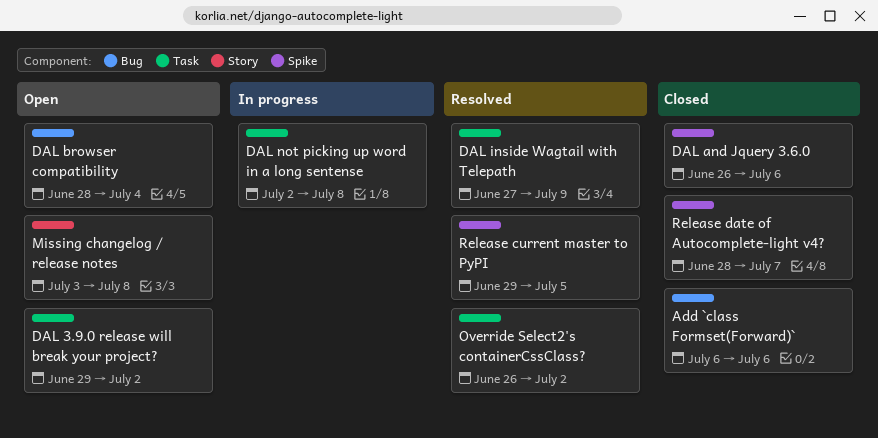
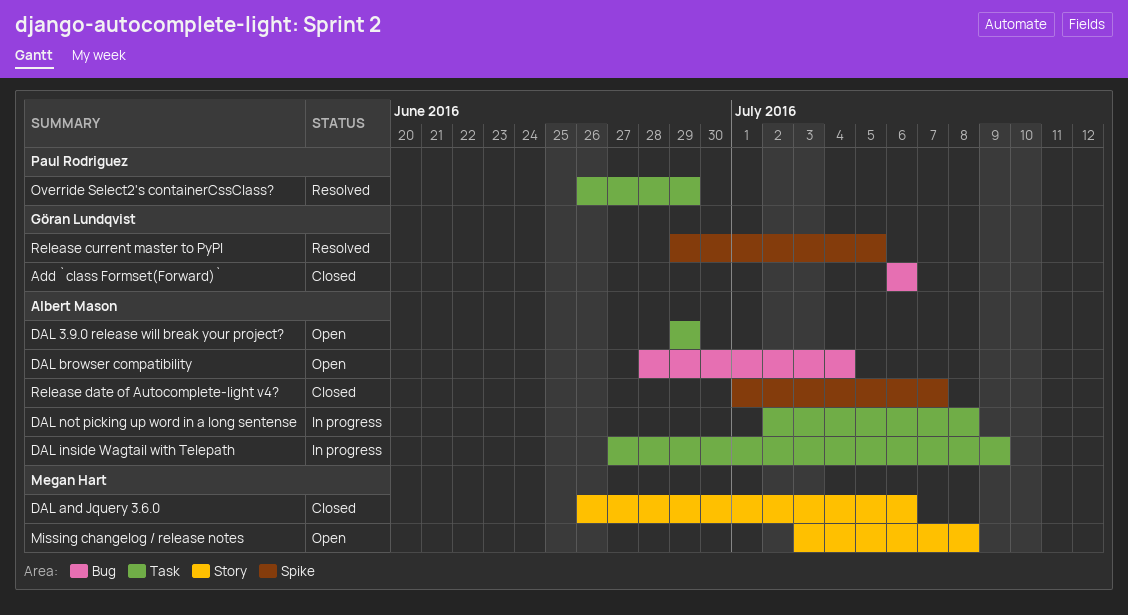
DAL 3.9.0 release will break your project?, due: Jul 2 -> Jun 29
DAL and Jquery 3.6.0, label: Spike -> Story
DAL inside Wagtail with Telepath, status: Resolved -> In progress
Override Select2's containerCssClass?, due: Jul 2 -> Jun 29
Release date of Autocomplete-light v4?, start: Jun 28 -> Jul 1

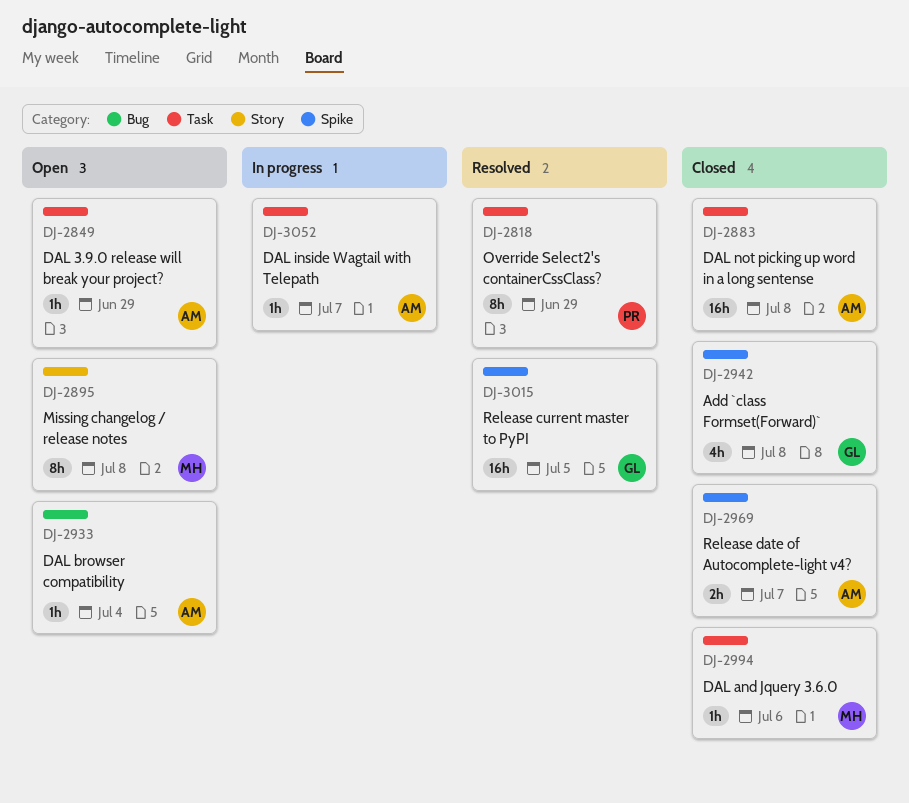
Add `class Formset(Forward)`, label: Bug -> Spike
Add `class Formset(Forward)`, due: Jul 6 -> Jul 8
DAL and Jquery 3.6.0, label: Story -> Task
DAL inside Wagtail with Telepath, due: Jul 9 -> Jul 7
DAL not picking up word in a long sentense, status: In progress -> Closed

